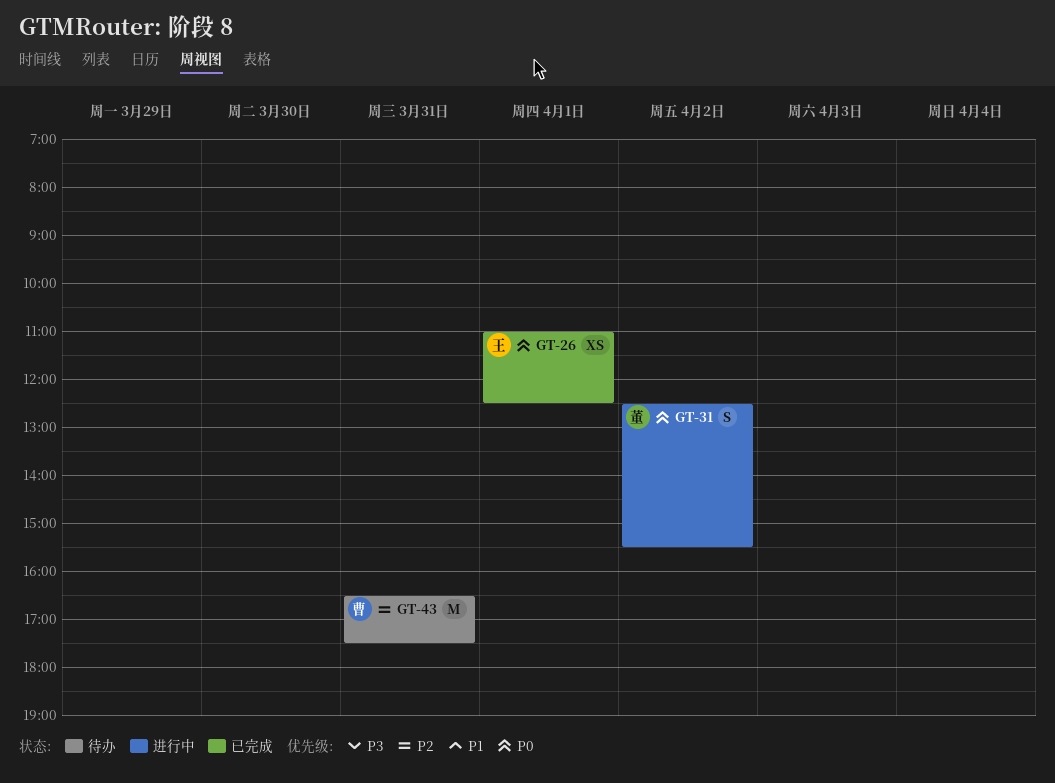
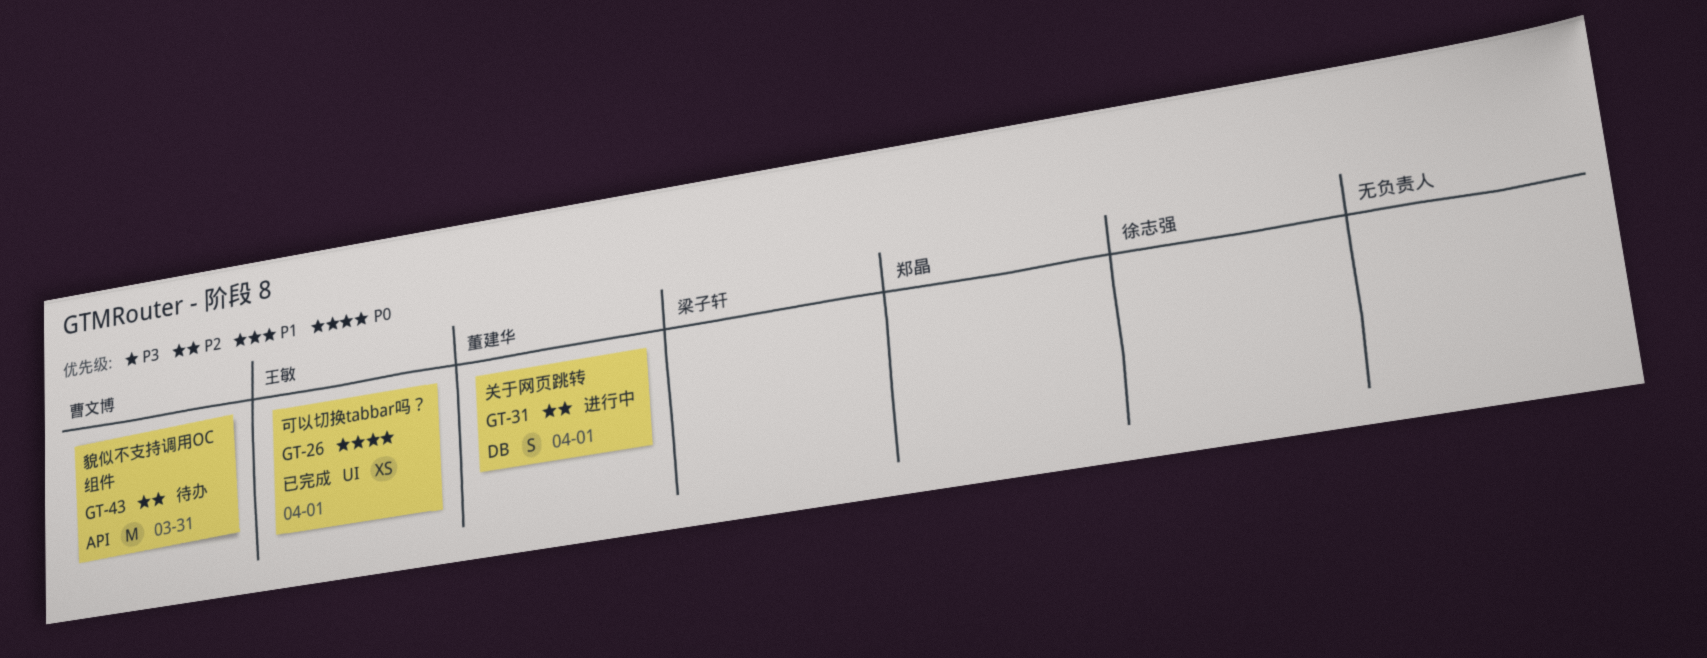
GT-31, priority: P0 -> P2
GT-31, day: Apr 2 -> Apr 1

